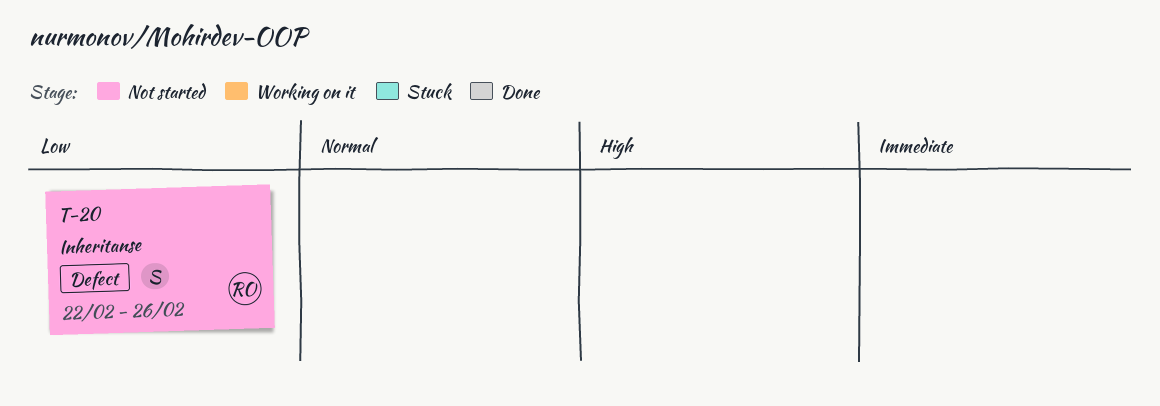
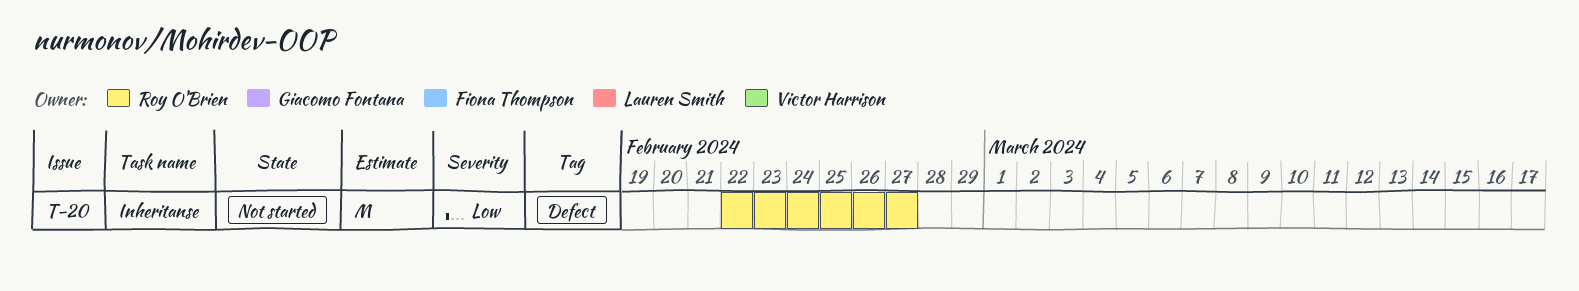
T-20, estimate: S -> M
T-20, due: Feb 26 -> Feb 27

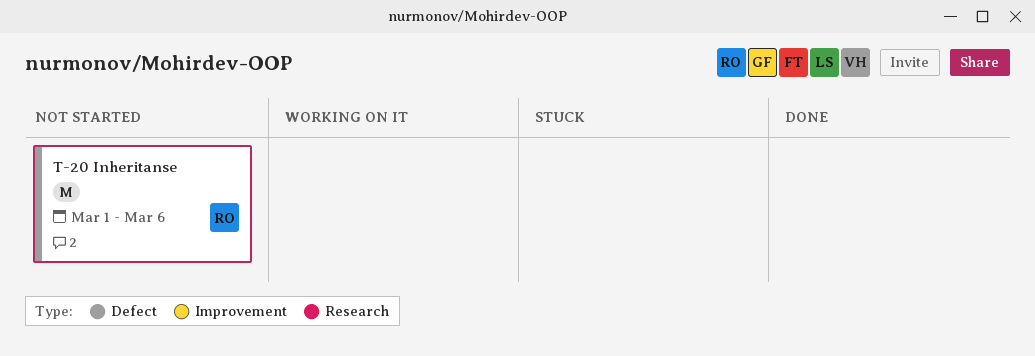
T-20, start: Feb 22 -> Mar 1
T-20, due: Feb 27 -> Mar 6

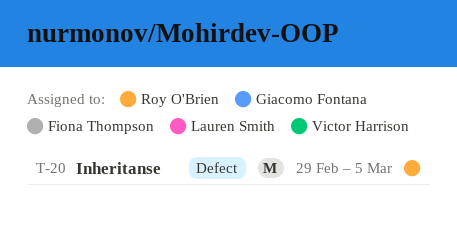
T-20, start: Mar 1 -> Feb 29
T-20, due: Mar 6 -> Mar 5

